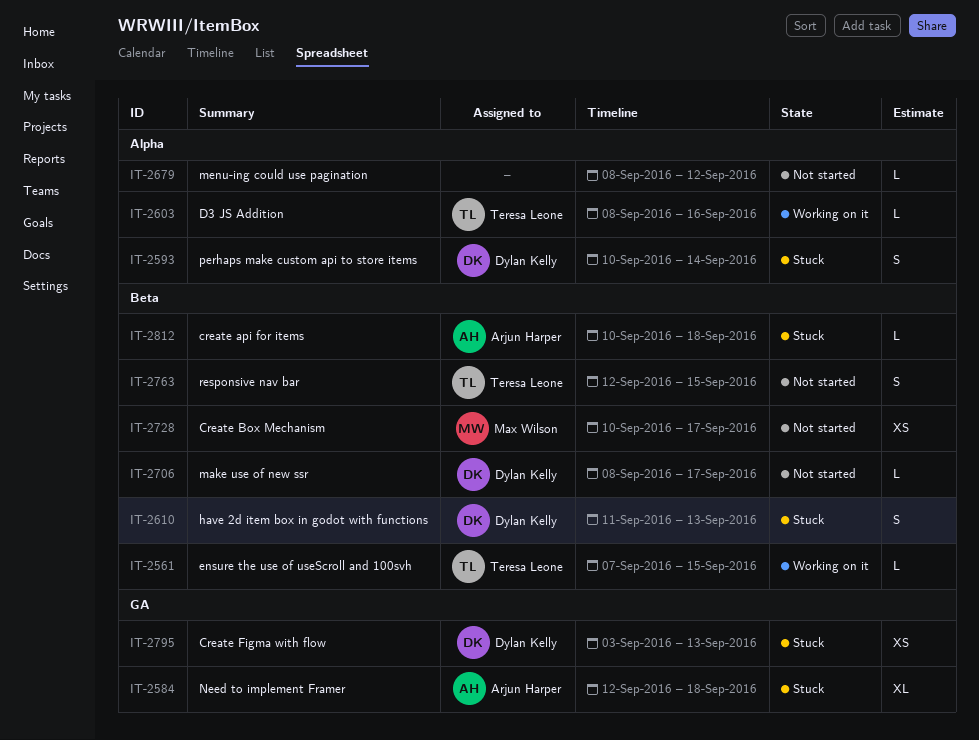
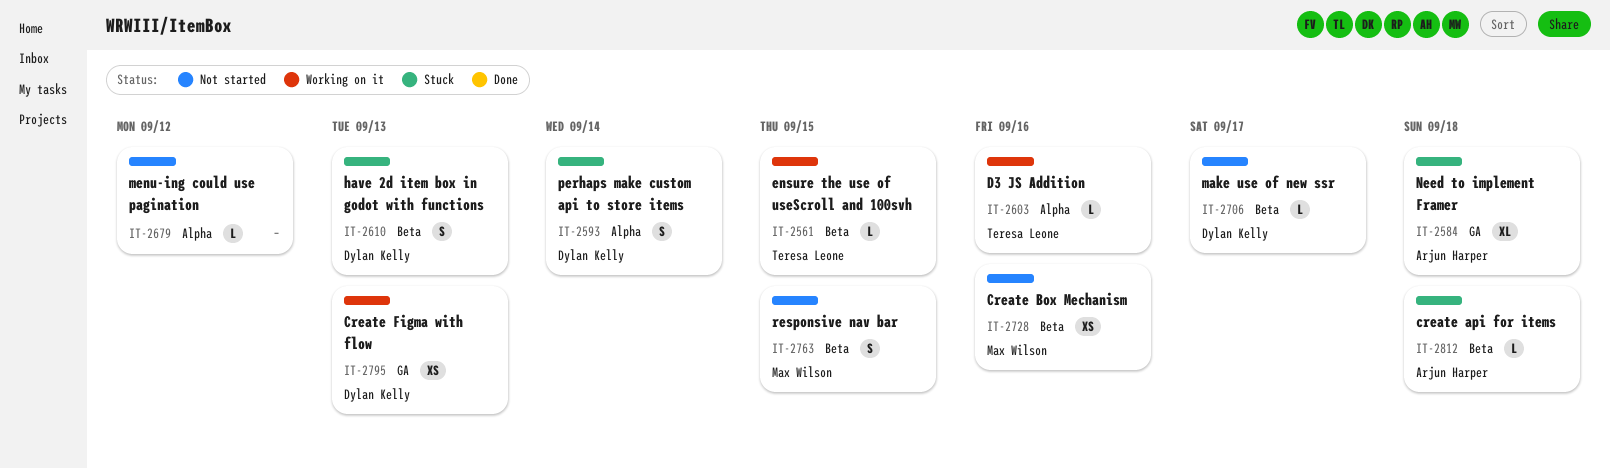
IT-2728, due: Sep 17 -> Sep 16
IT-2763, owner: Teresa Leone -> Max Wilson
IT-2795, status: Stuck -> Working on it

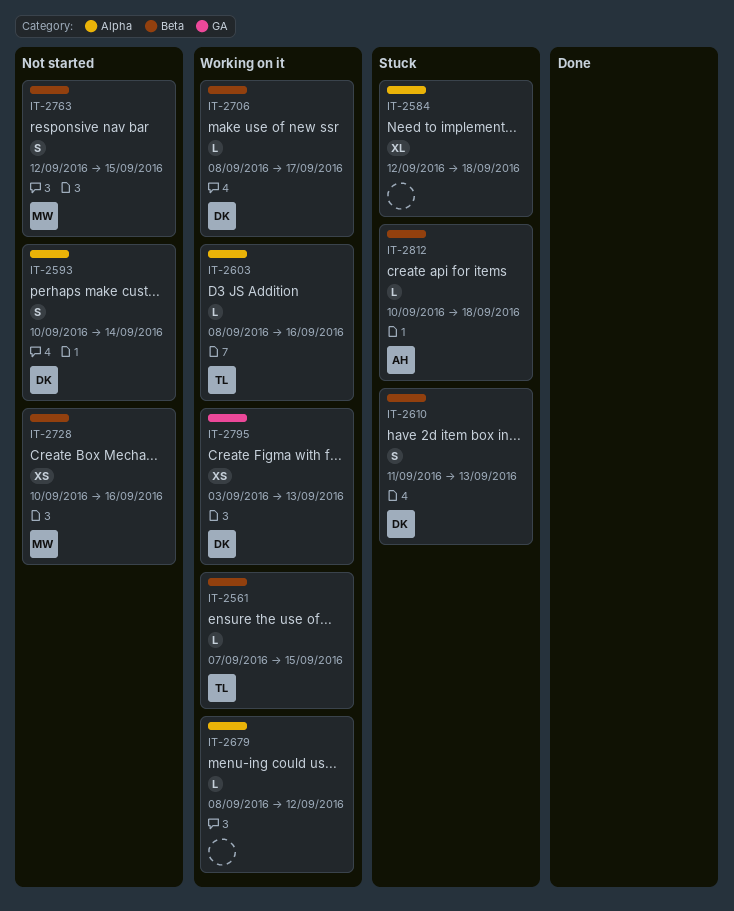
IT-2584, owner: Arjun Harper -> none
IT-2584, label: GA -> Alpha
IT-2593, status: Stuck -> Not started
IT-2679, status: Not started -> Working on it
IT-2706, status: Not started -> Working on it

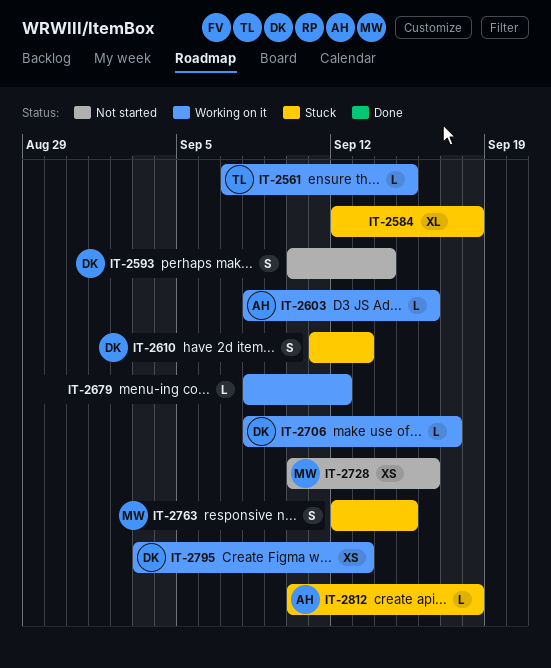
IT-2603, owner: TL -> AH
IT-2763, status: Not started -> Stuck

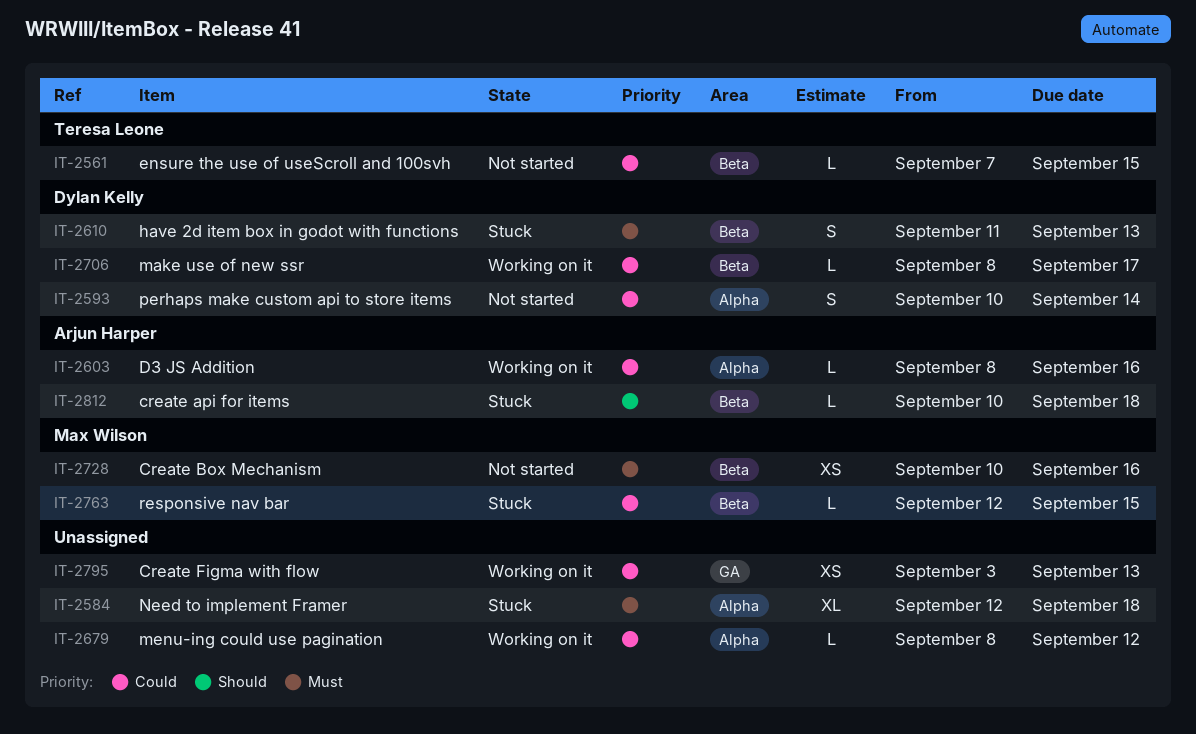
IT-2561, status: Working on it -> Not started
IT-2763, estimate: S -> L
IT-2795, owner: Dylan Kelly -> none

